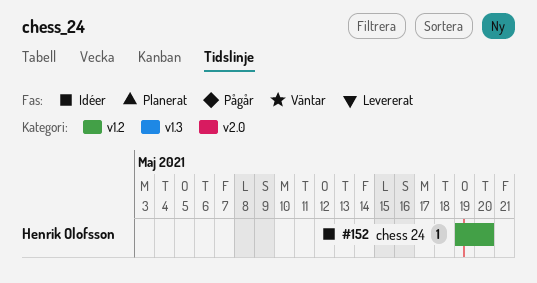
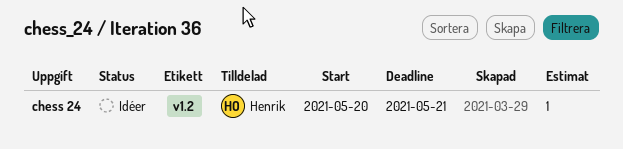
chess 24, start: May 19 -> May 20
chess 24, due: May 20 -> May 21

